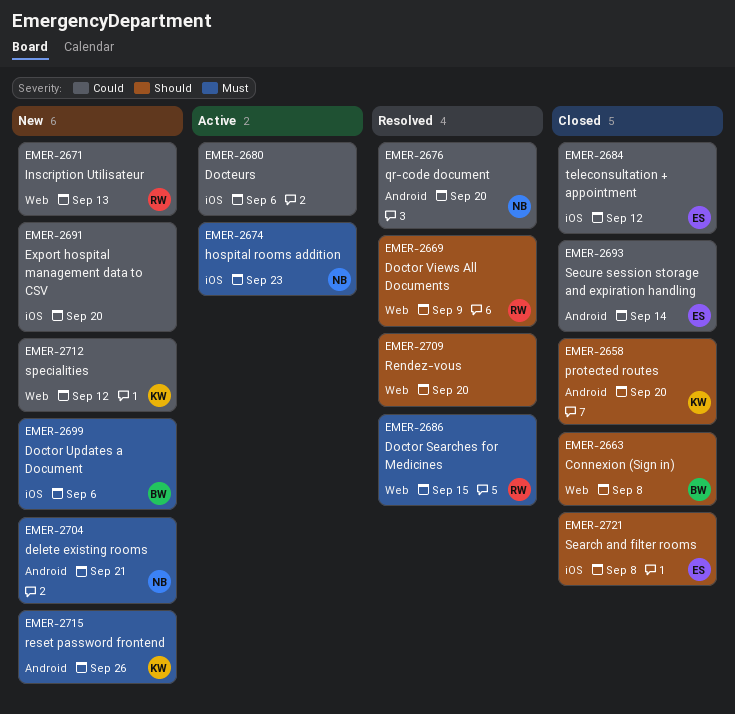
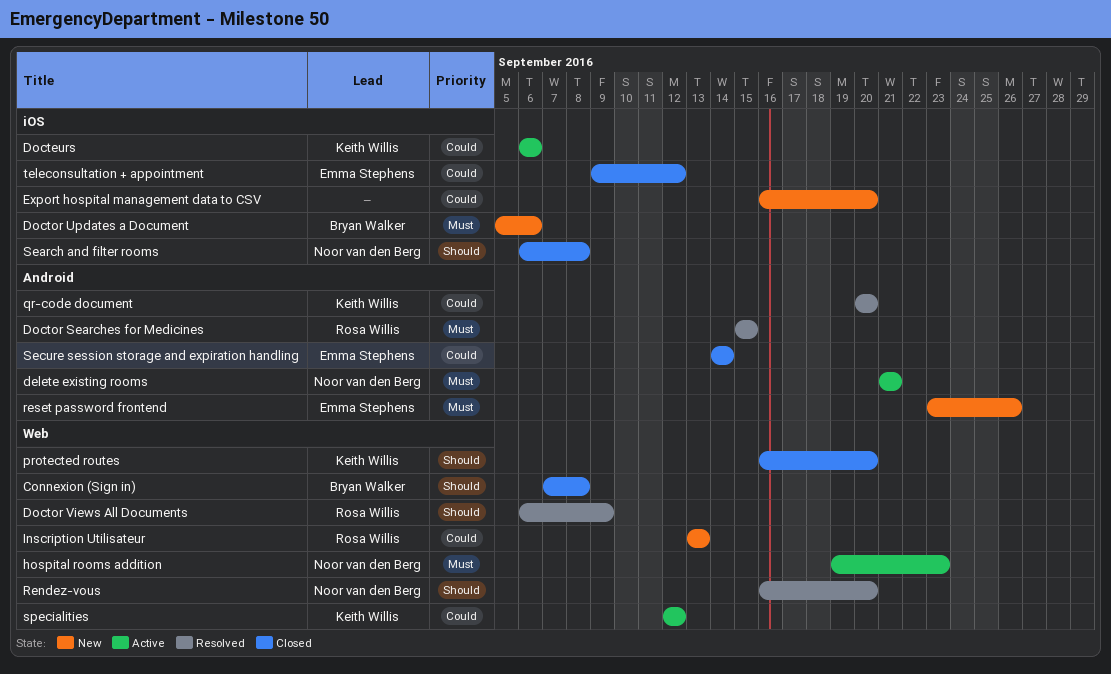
delete existing rooms, status: New -> Active
Docteurs, owner: none -> Keith Willis
Doctor Searches for Medicines, label: Web -> Android
hospital rooms addition, label: iOS -> Web
protected routes, label: Android -> Web
qr-code document, owner: Noor van den Berg -> Keith Willis
Rendez-vous, owner: none -> Noor van den Berg
reset password frontend, owner: Keith Willis -> Emma Stephens
Search and filter rooms, owner: Emma Stephens -> Noor van den Berg
specialities, status: New -> Active

